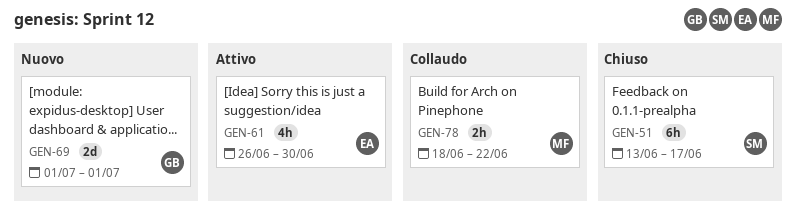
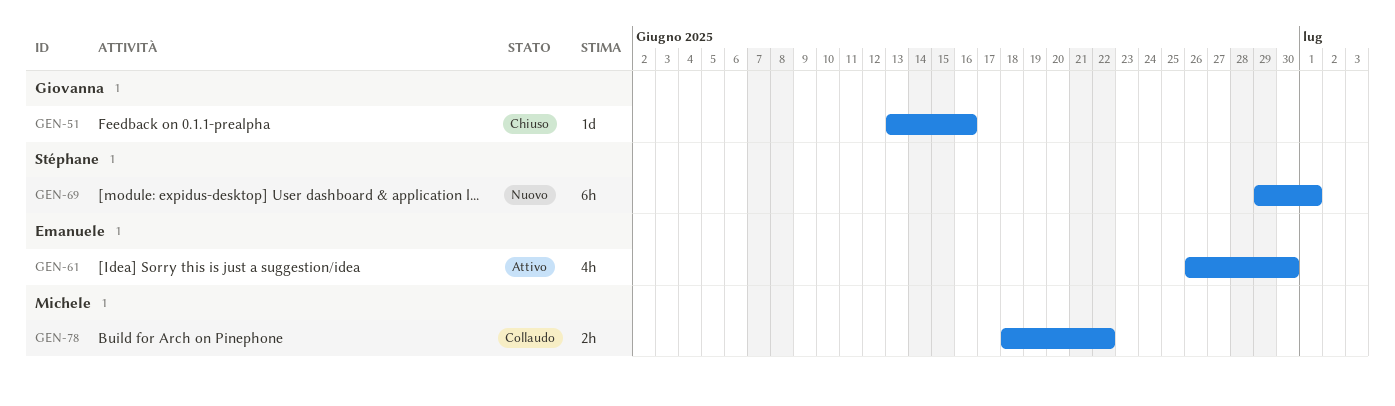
GEN-51, owner: Stéphane -> Giovanna
GEN-51, estimate: 6h -> 1d
GEN-51, due: Jun 17 -> Jun 16
GEN-69, owner: Giovanna -> Stéphane
GEN-69, estimate: 2d -> 6h
GEN-69, start: Jul 1 -> Jun 29

